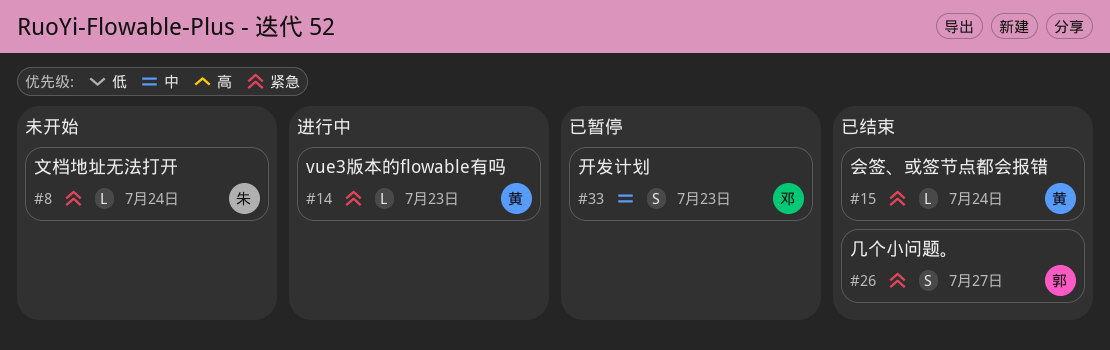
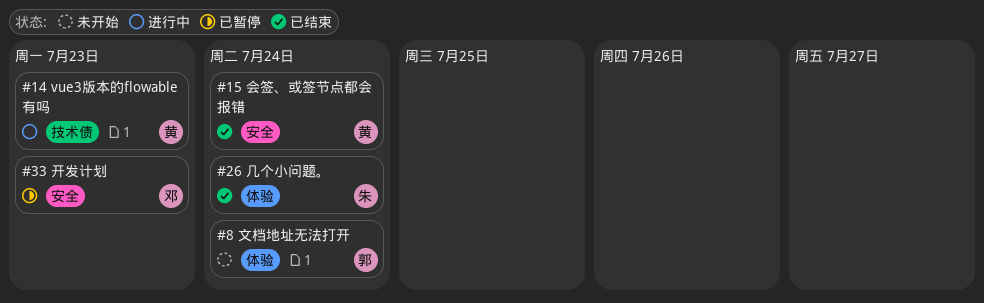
#8, owner: 朱 -> 郭
#26, owner: 郭 -> 朱
#26, due: Jul 27 -> Jul 24

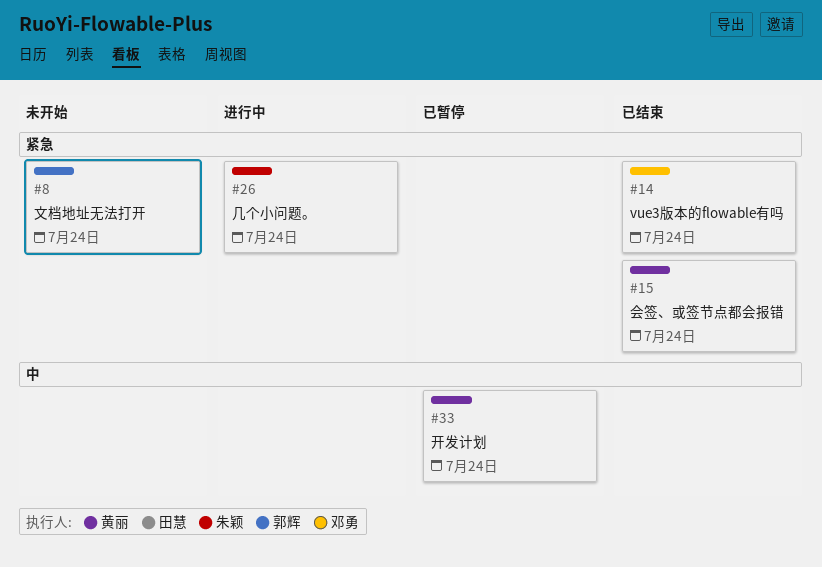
#14, status: 进行中 -> 已结束
#14, owner: 黄丽 -> 邓勇
#14, due: Jul 23 -> Jul 24
#26, status: 已结束 -> 进行中
#33, owner: 邓勇 -> 黄丽
#33, due: Jul 23 -> Jul 24

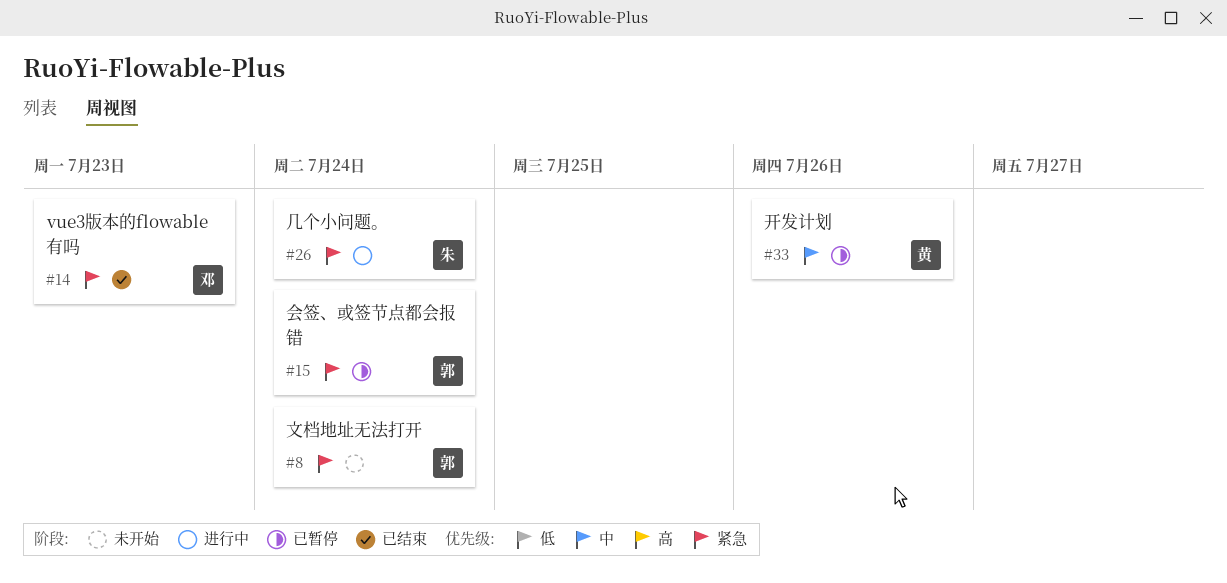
#14, due: Jul 24 -> Jul 23
#15, status: 已结束 -> 已暂停
#15, owner: 黄丽 -> 郭辉
#33, due: Jul 24 -> Jul 26

